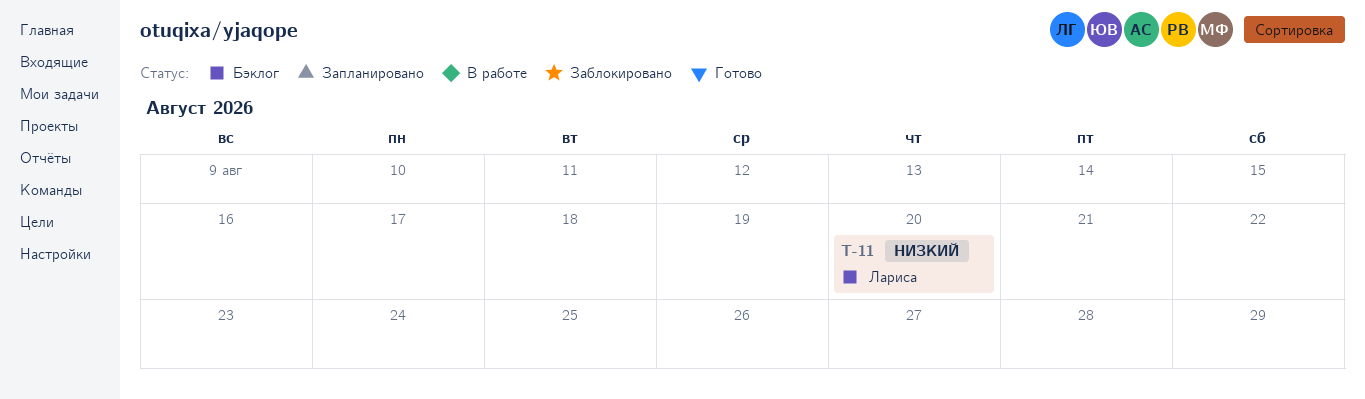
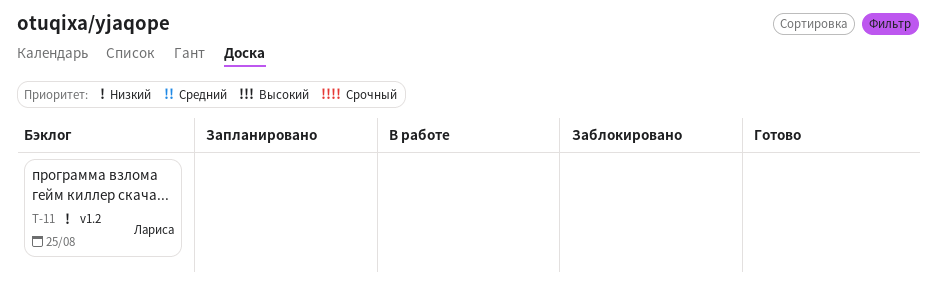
T-11, due: Aug 20 -> Aug 25

